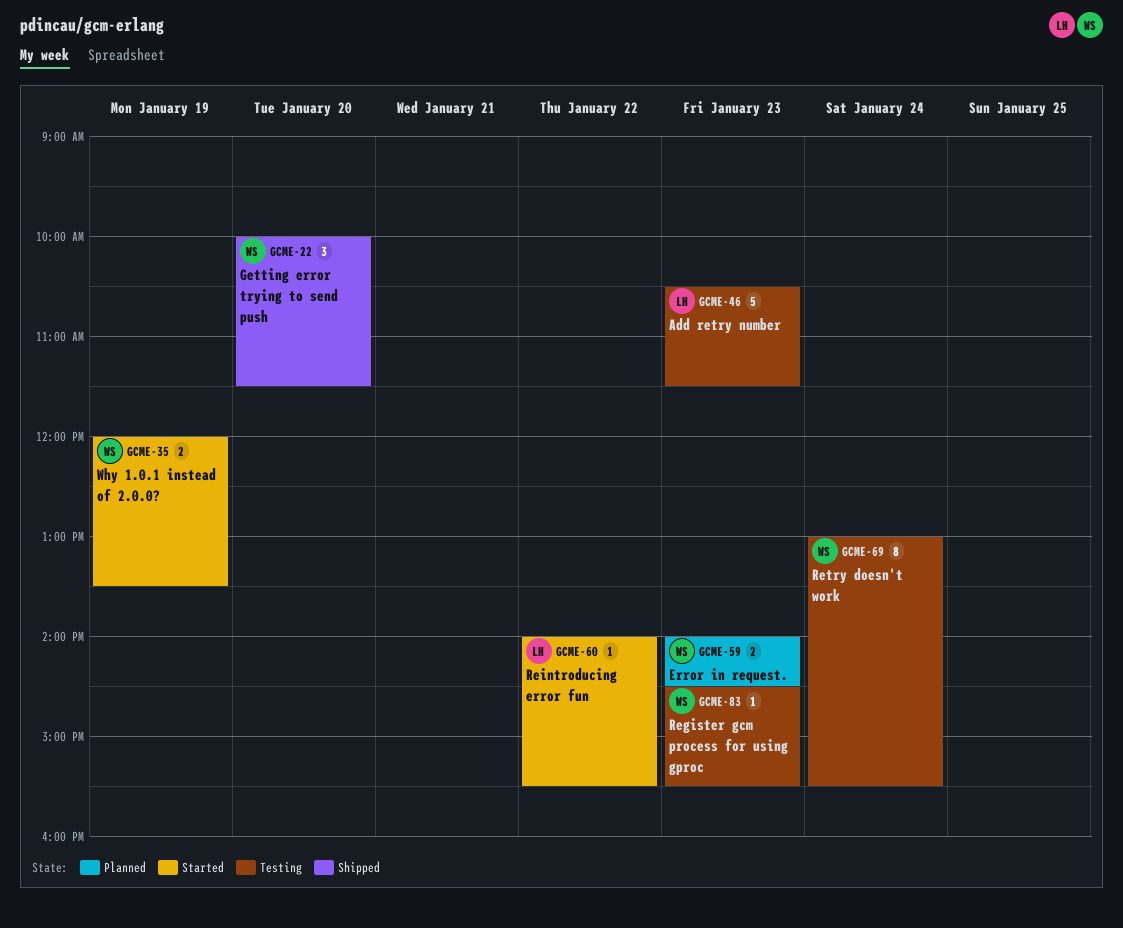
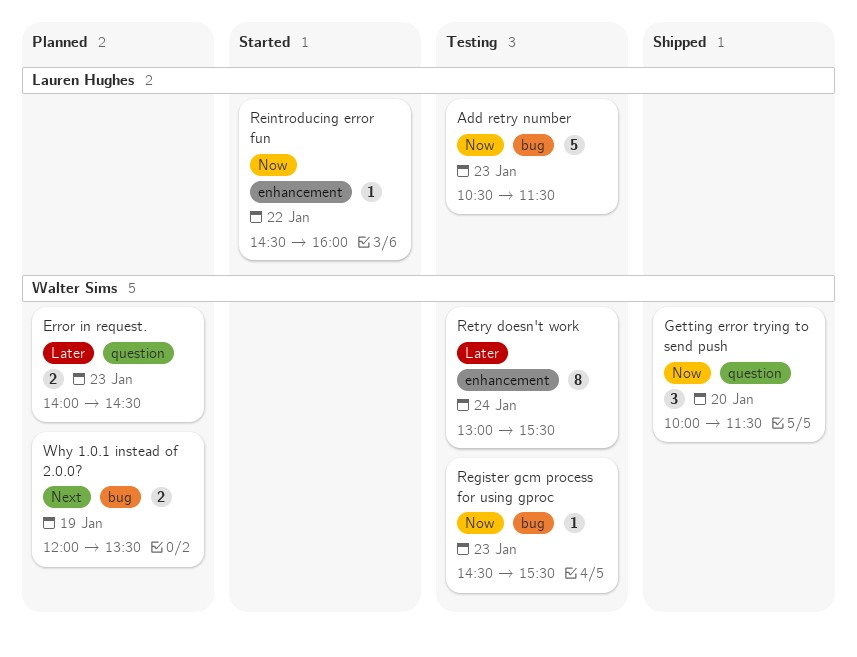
Reintroducing error fun, begins: 14:00 -> 14:30
Reintroducing error fun, ends: 15:30 -> 16:00
Why 1.0.1 instead of 2.0.0?, status: Started -> Planned

